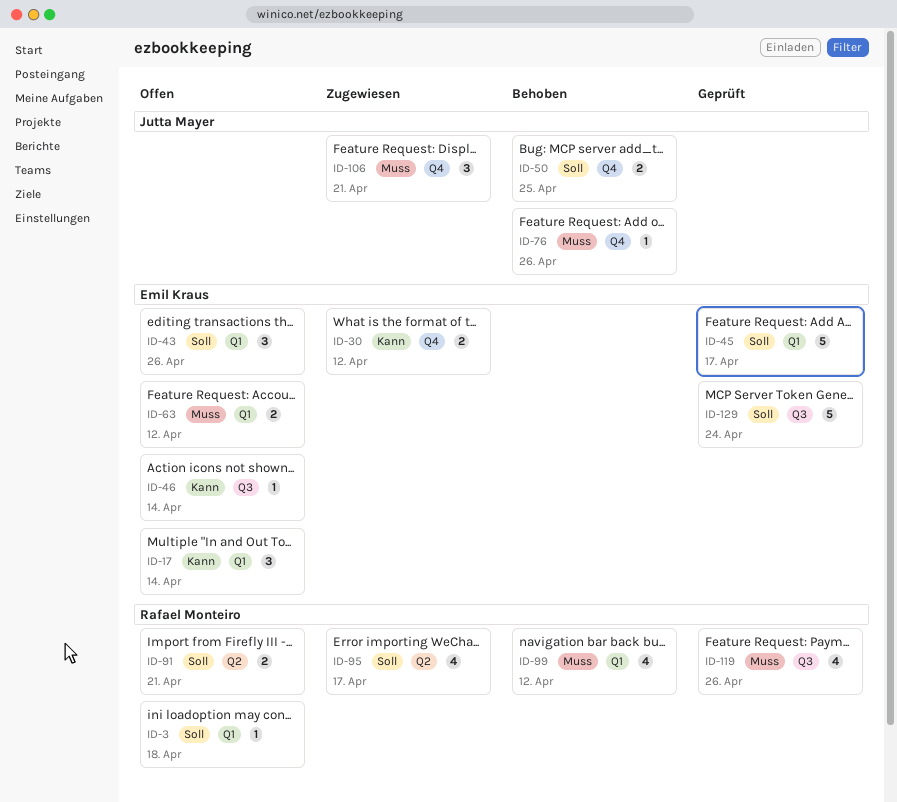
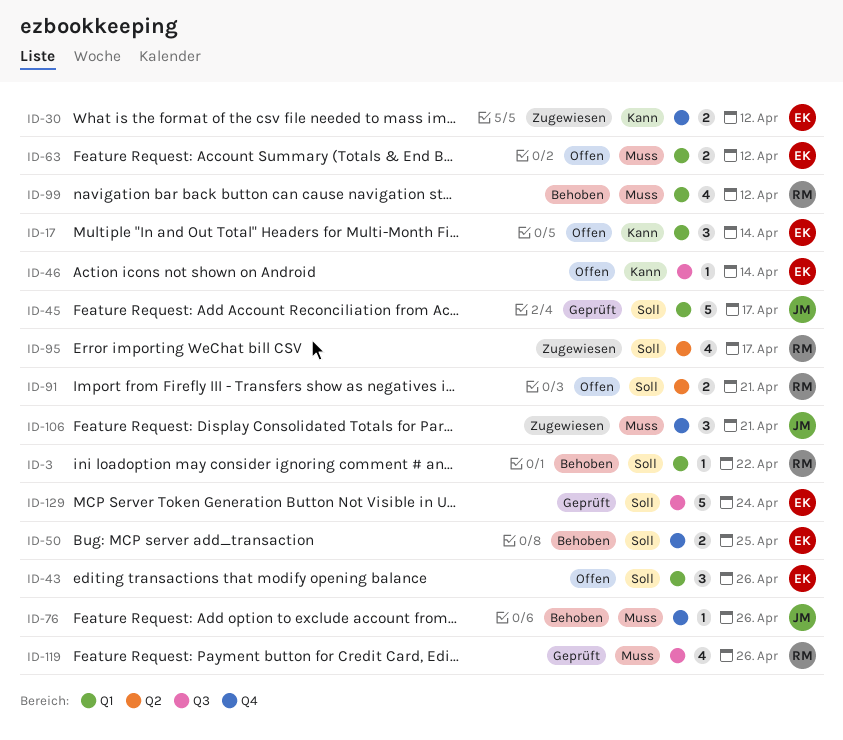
ID-3, status: Offen -> Behoben
ID-3, due: Apr 18 -> Apr 22
ID-45, owner: Emil Kraus -> Jutta Mayer
ID-50, owner: Jutta Mayer -> Emil Kraus

